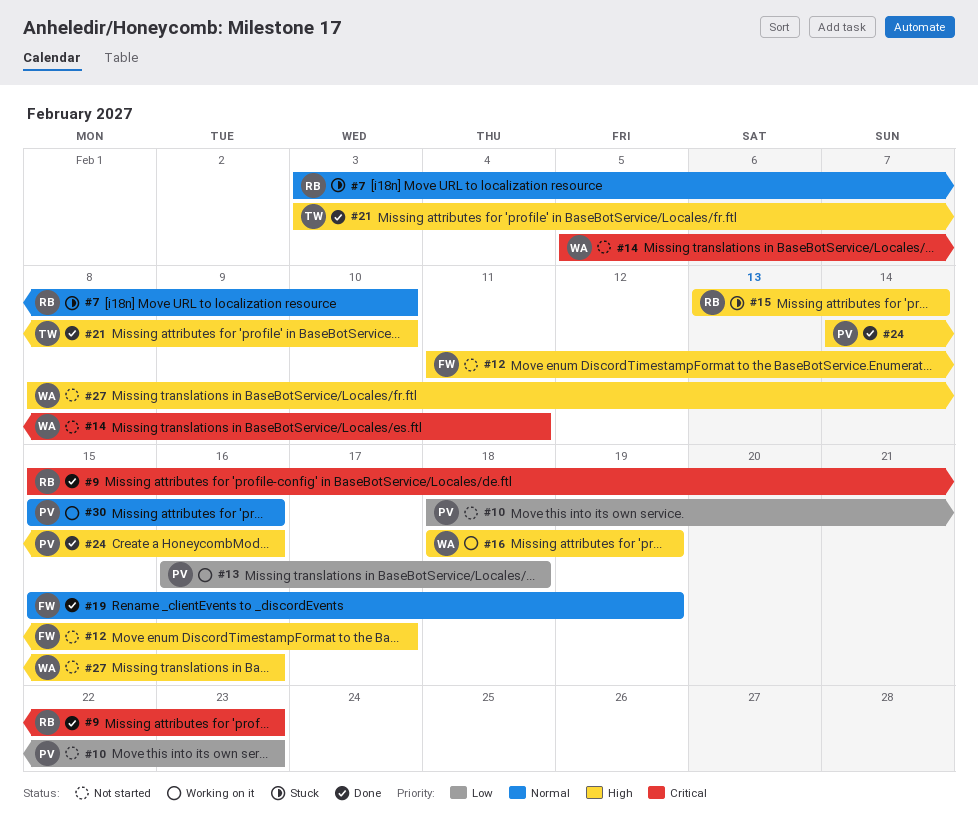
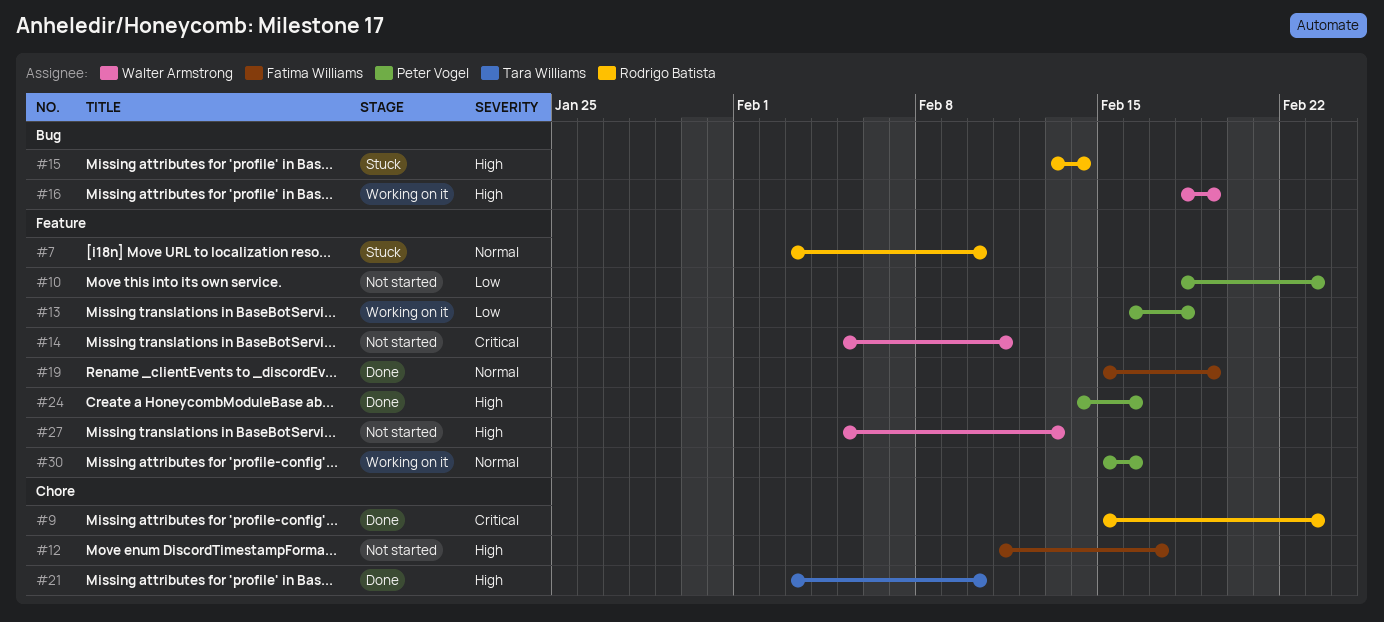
#27, start: Feb 8 -> Feb 5
#27, due: Feb 16 -> Feb 13

